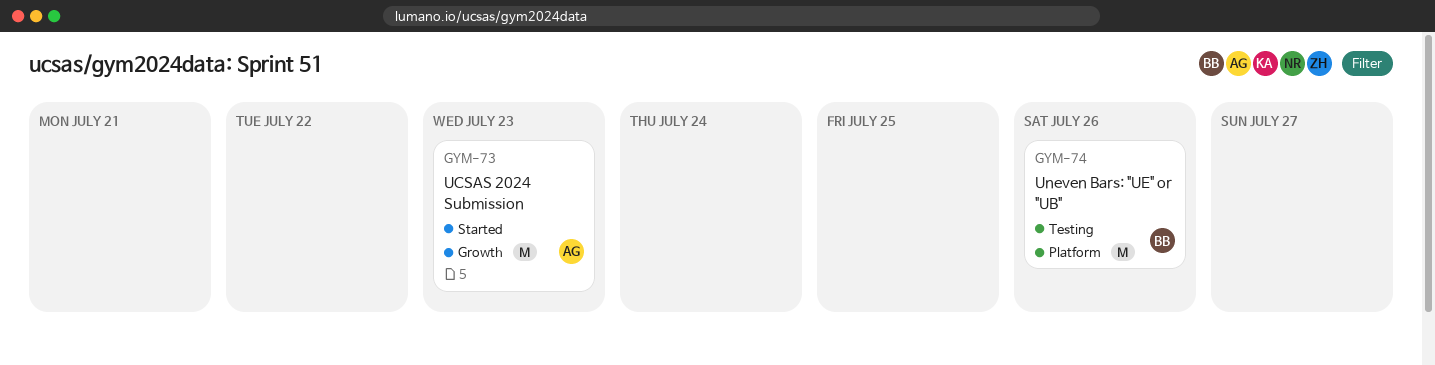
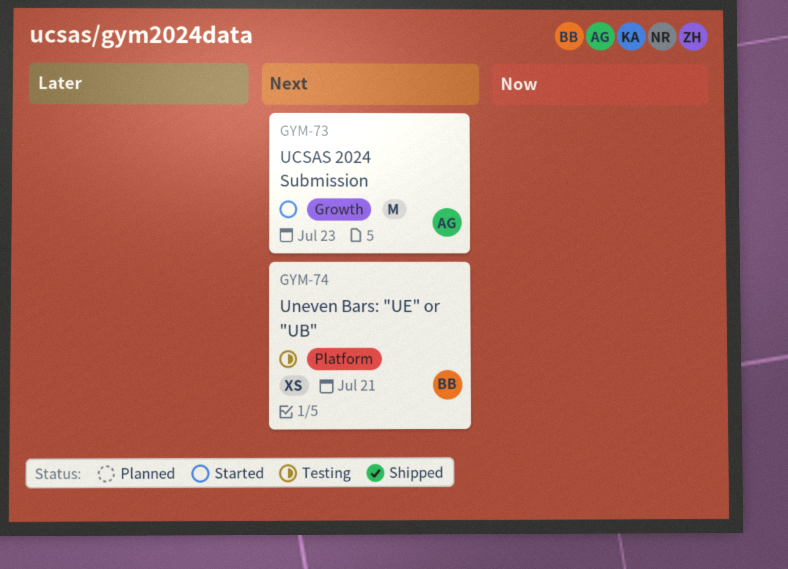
GYM-74, estimate: M -> XS
GYM-74, due: Jul 26 -> Jul 21

